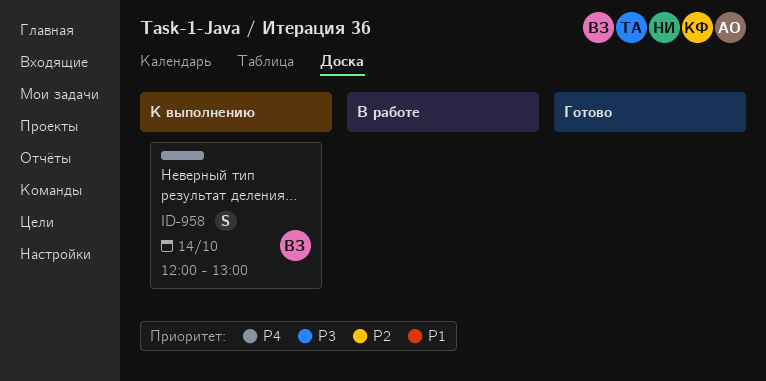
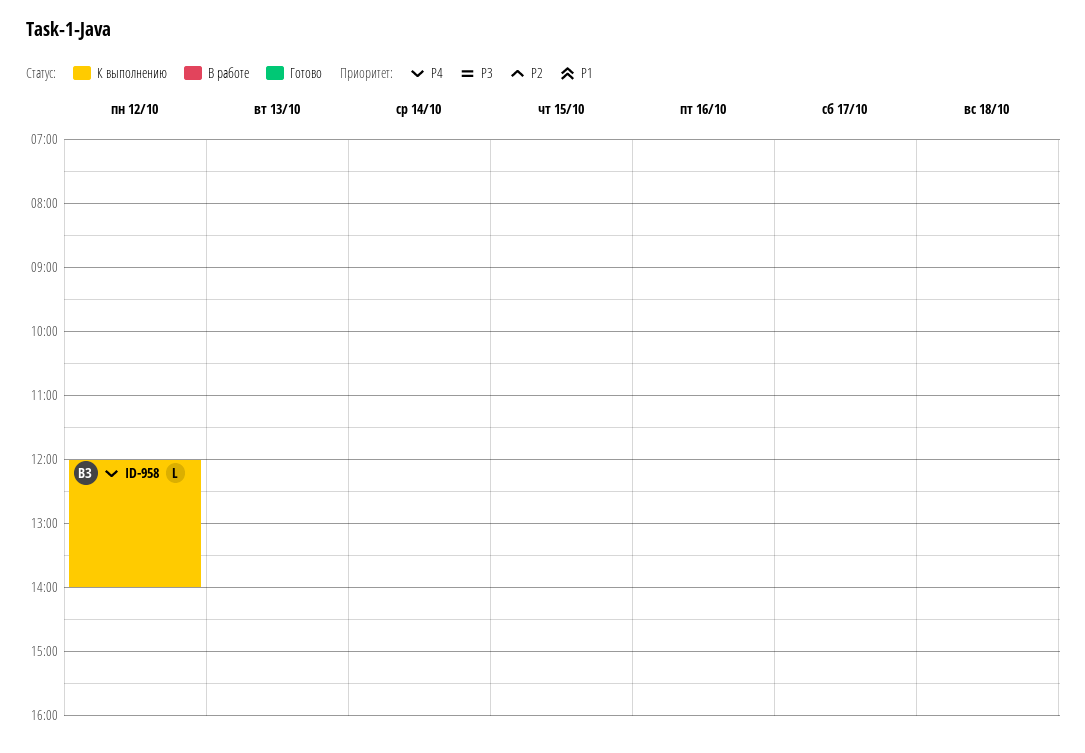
ID-958, estimate: S -> L
ID-958, day: Oct 14 -> Oct 12
ID-958, ends: 13:00 -> 14:00

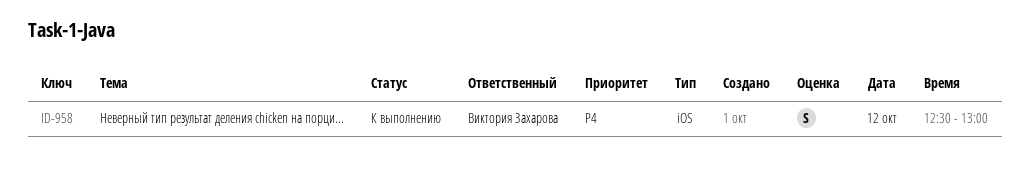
ID-958, estimate: L -> S
ID-958, begins: 12:00 -> 12:30
ID-958, ends: 14:00 -> 13:00

